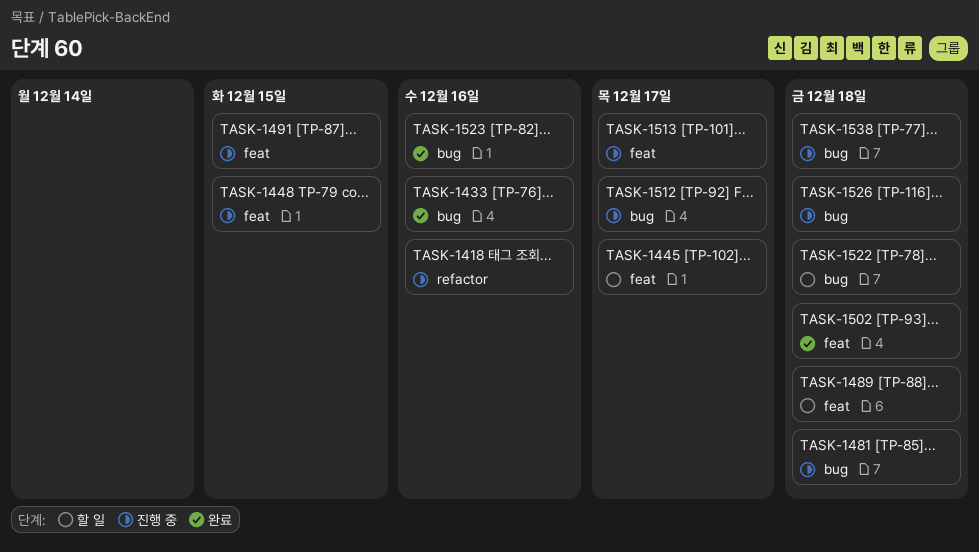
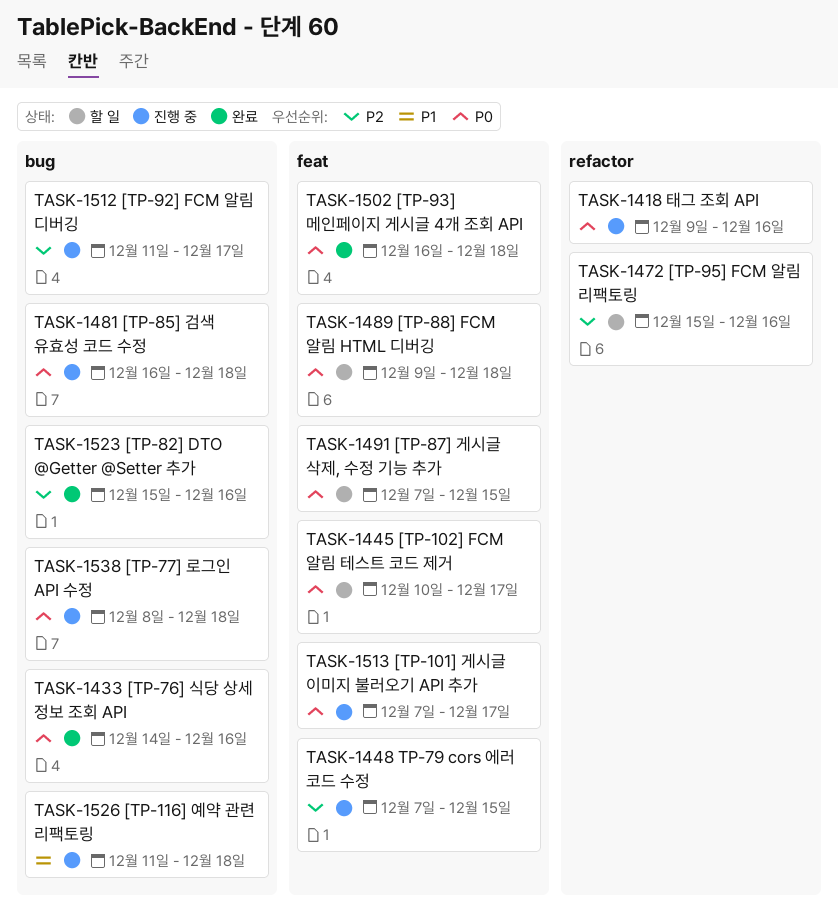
TASK-1472: none -> present
TASK-1491, status: 진행 중 -> 할 일
TASK-1522: present -> none

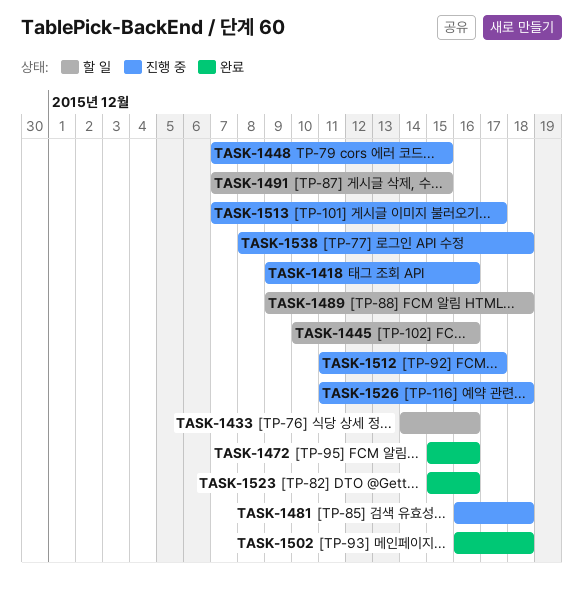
TASK-1433, status: 완료 -> 할 일
TASK-1445, due: Dec 17 -> Dec 16
TASK-1472, status: 할 일 -> 완료

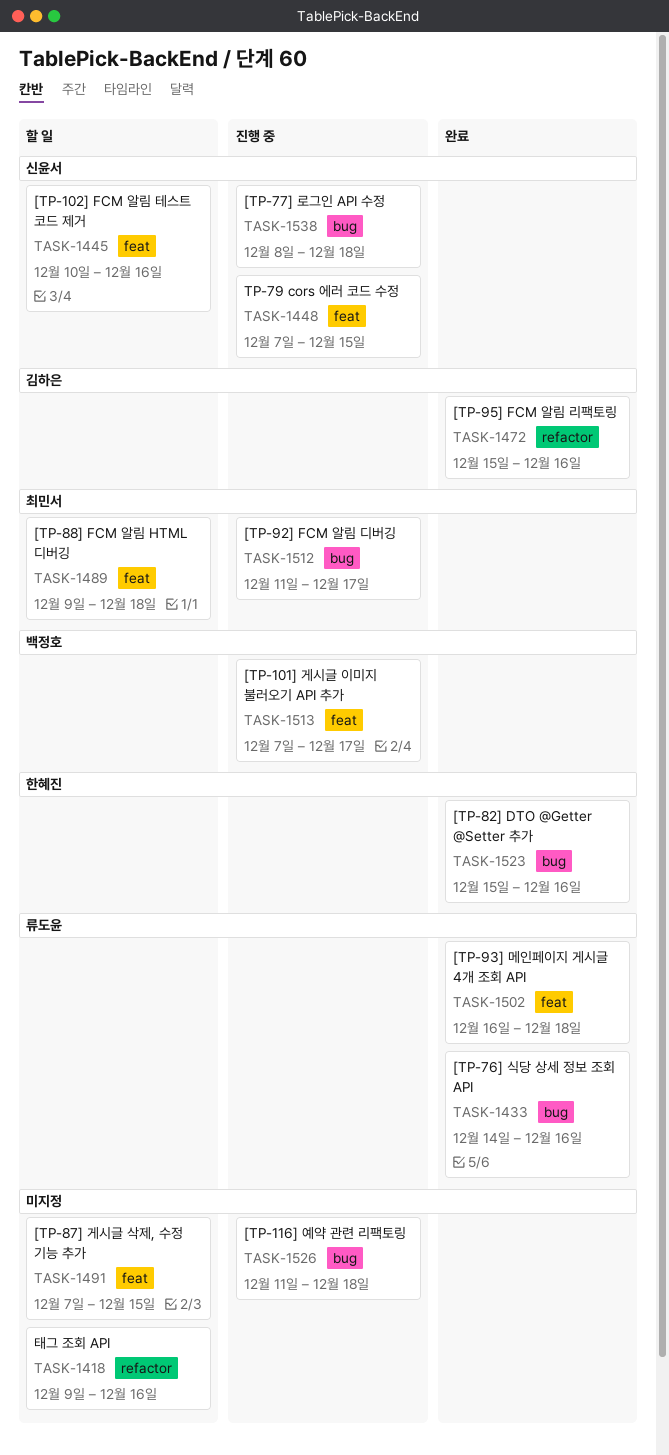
TASK-1418, status: 진행 중 -> 할 일
TASK-1433, status: 할 일 -> 완료
TASK-1481: present -> none

